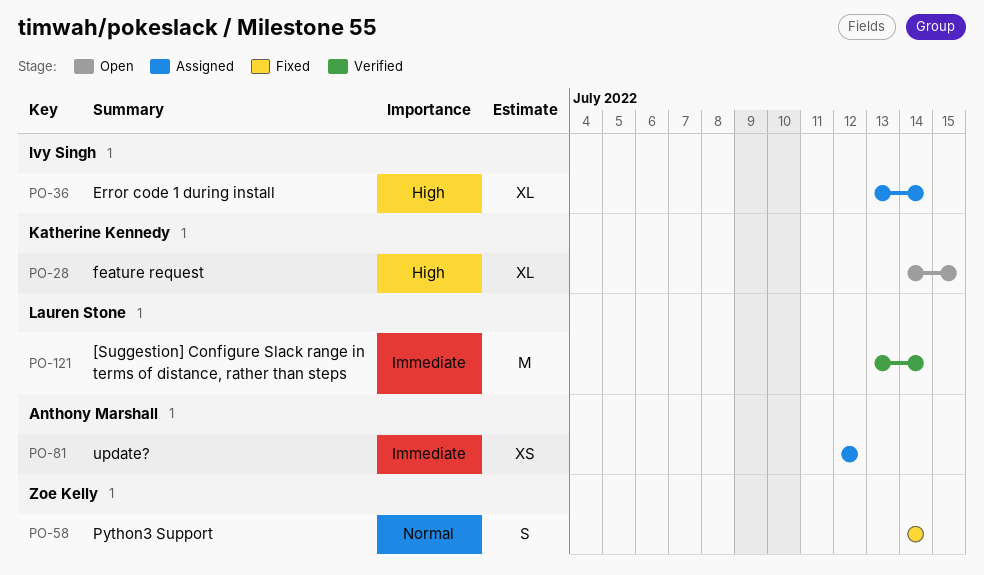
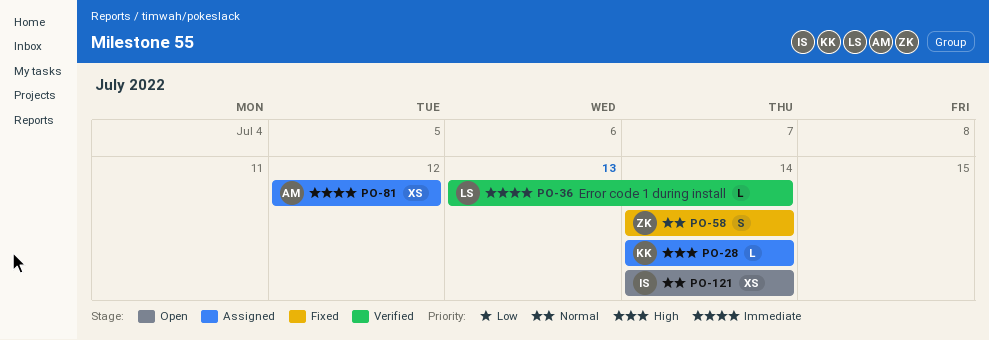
PO-28, status: Open -> Assigned
PO-28, estimate: XL -> L
PO-28, due: Jul 15 -> Jul 14
PO-36, status: Assigned -> Verified
PO-36, owner: Ivy Singh -> Lauren Stone
PO-36, priority: High -> Immediate
PO-36, estimate: XL -> L
PO-121, status: Verified -> Open
PO-121, owner: Lauren Stone -> Ivy Singh
PO-121, priority: Immediate -> Normal
PO-121, estimate: M -> XS
PO-121, start: Jul 13 -> Jul 14

